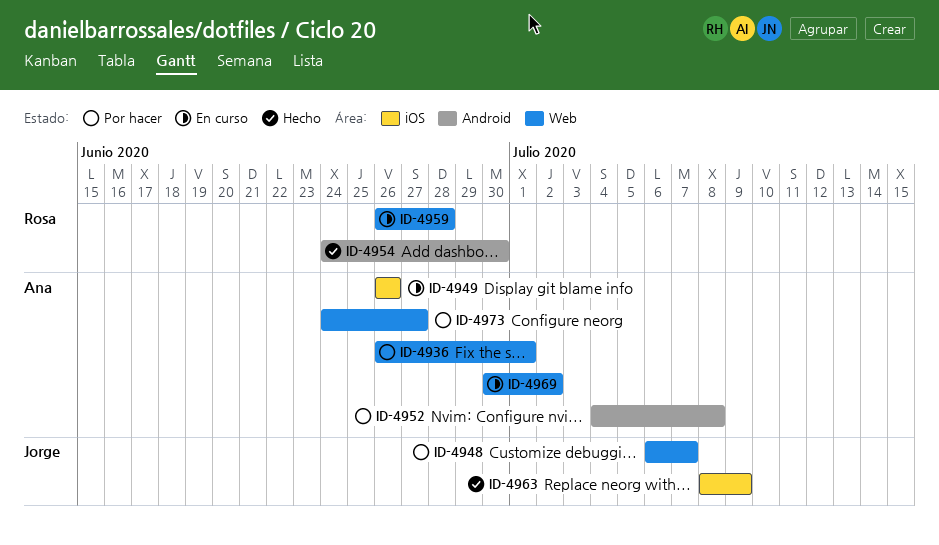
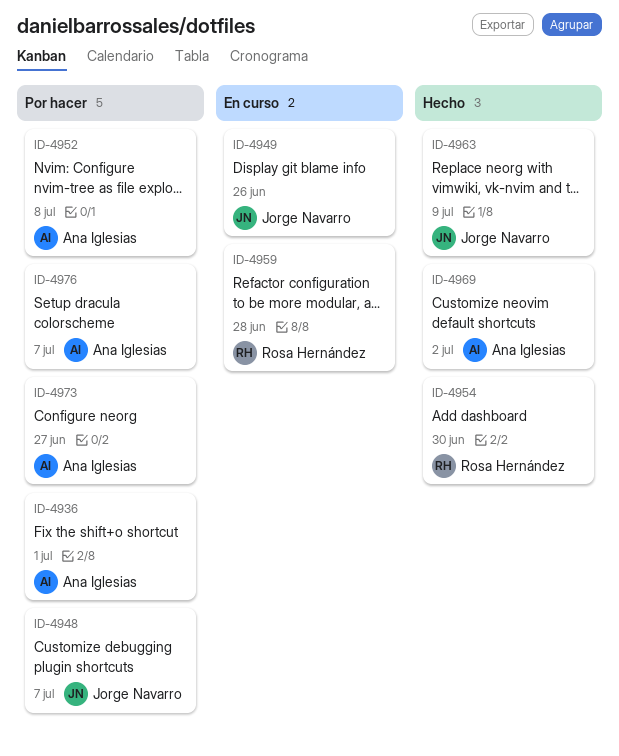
ID-4949, owner: Ana Iglesias -> Jorge Navarro
ID-4969, status: En curso -> Hecho
ID-4976: none -> present

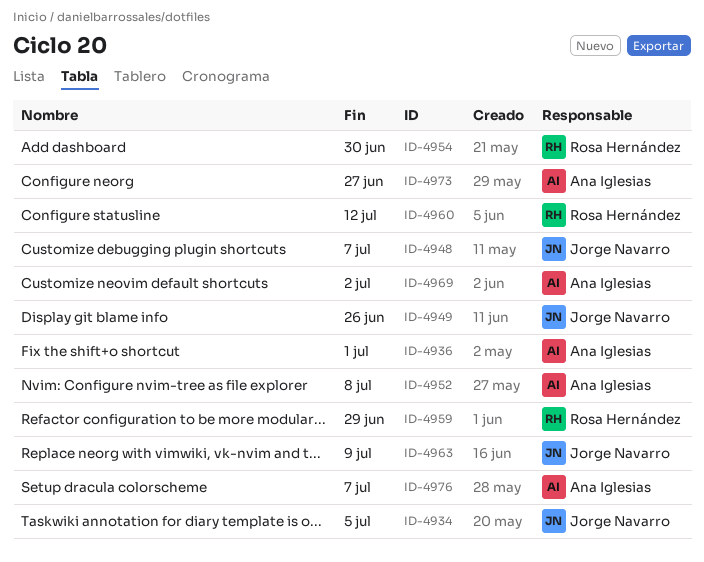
ID-4934: none -> present
ID-4959, due: Jun 28 -> Jun 29
ID-4960: none -> present

